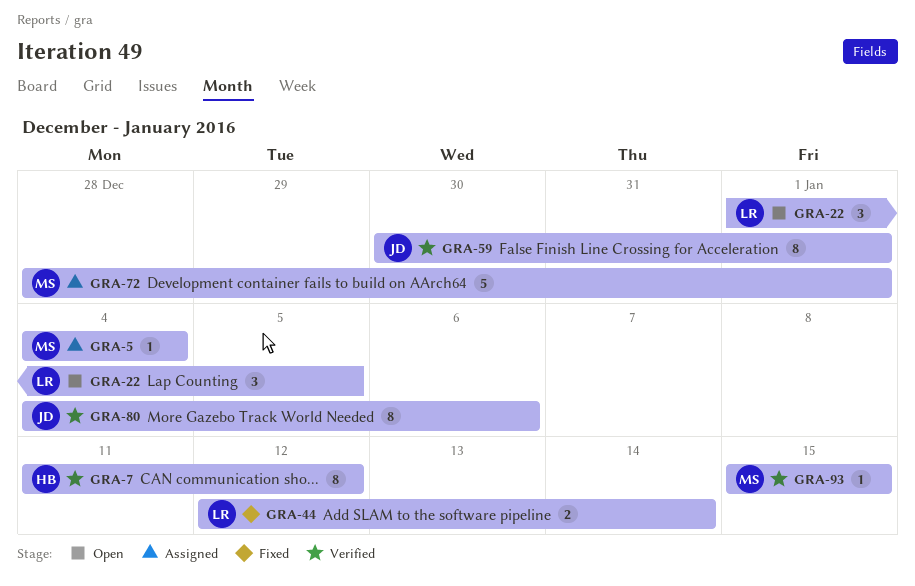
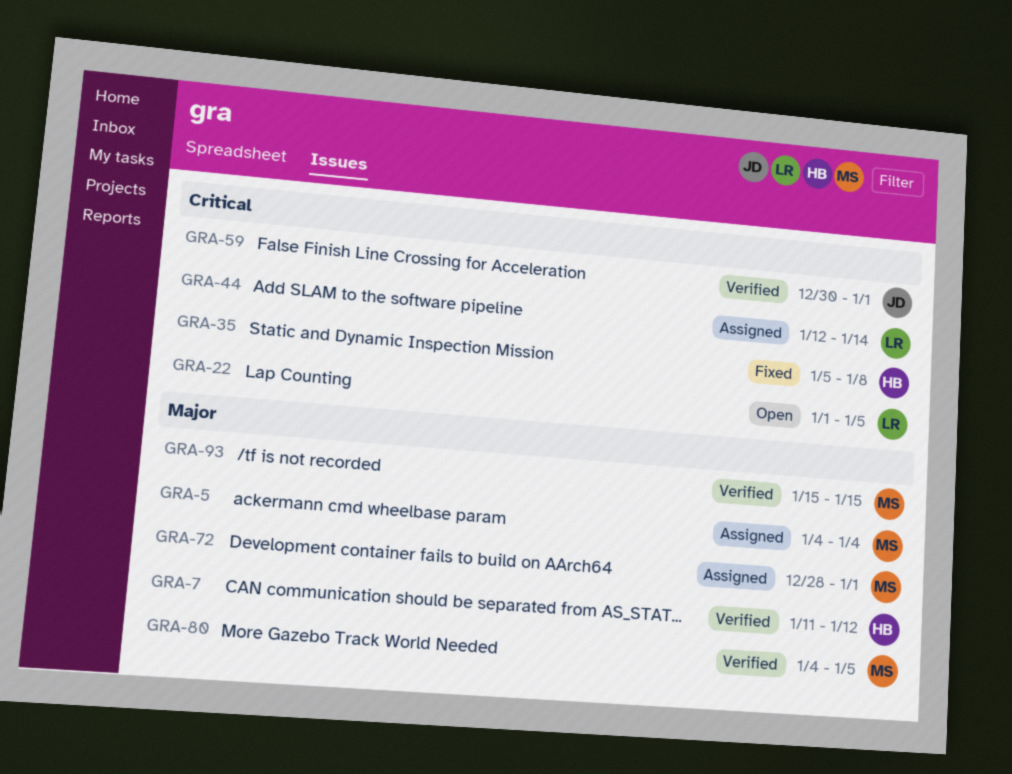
GRA-35: none -> present
GRA-44, status: Fixed -> Assigned
GRA-80, owner: JD -> MS
GRA-80, due: Jan 6 -> Jan 5

